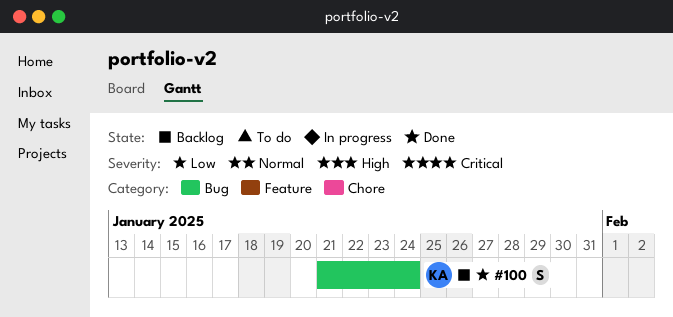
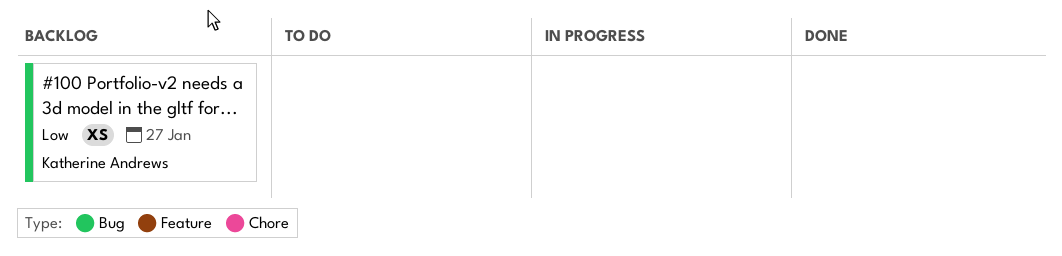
#100, estimate: S -> XS
#100, due: Jan 24 -> Jan 27

